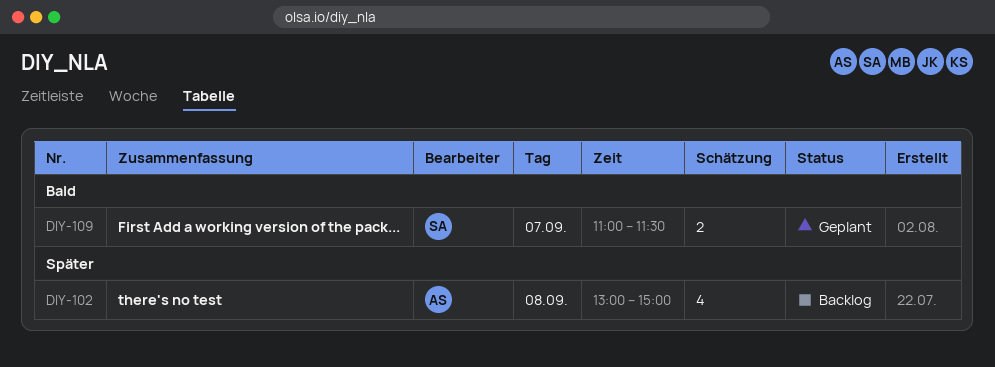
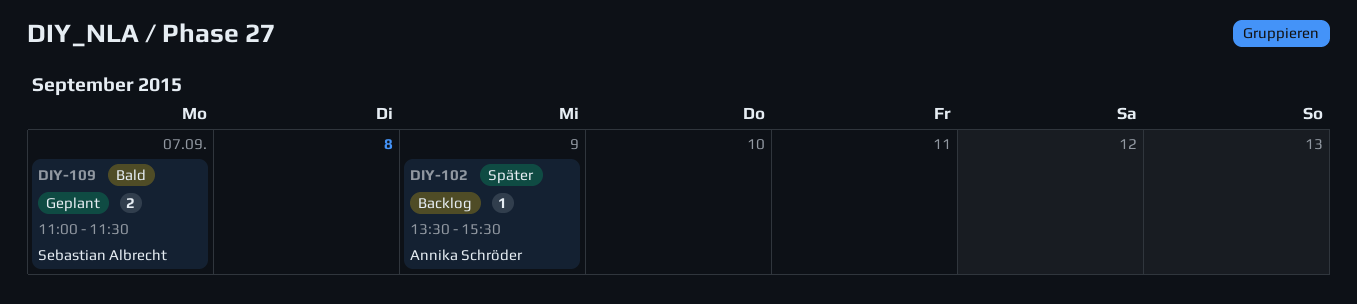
DIY-102, estimate: 4 -> 1
DIY-102, day: Sep 8 -> Sep 9
DIY-102, begins: 13:00 -> 13:30
DIY-102, ends: 15:00 -> 15:30

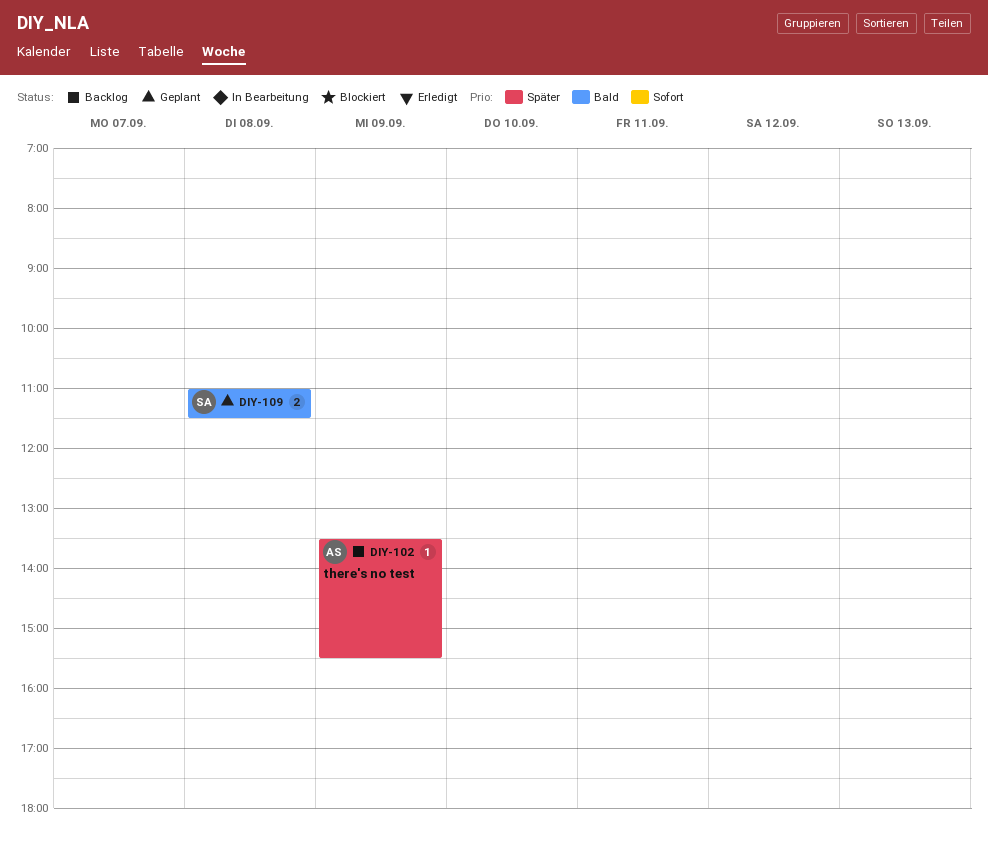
DIY-109, day: Sep 7 -> Sep 8

